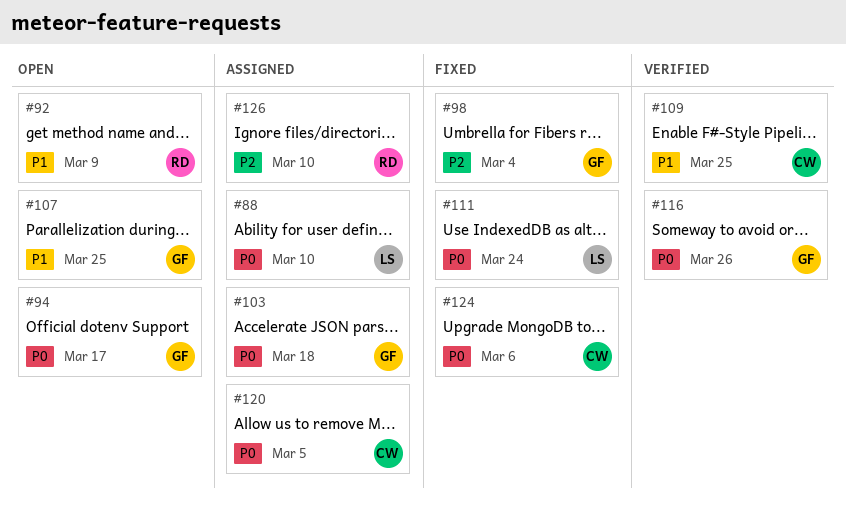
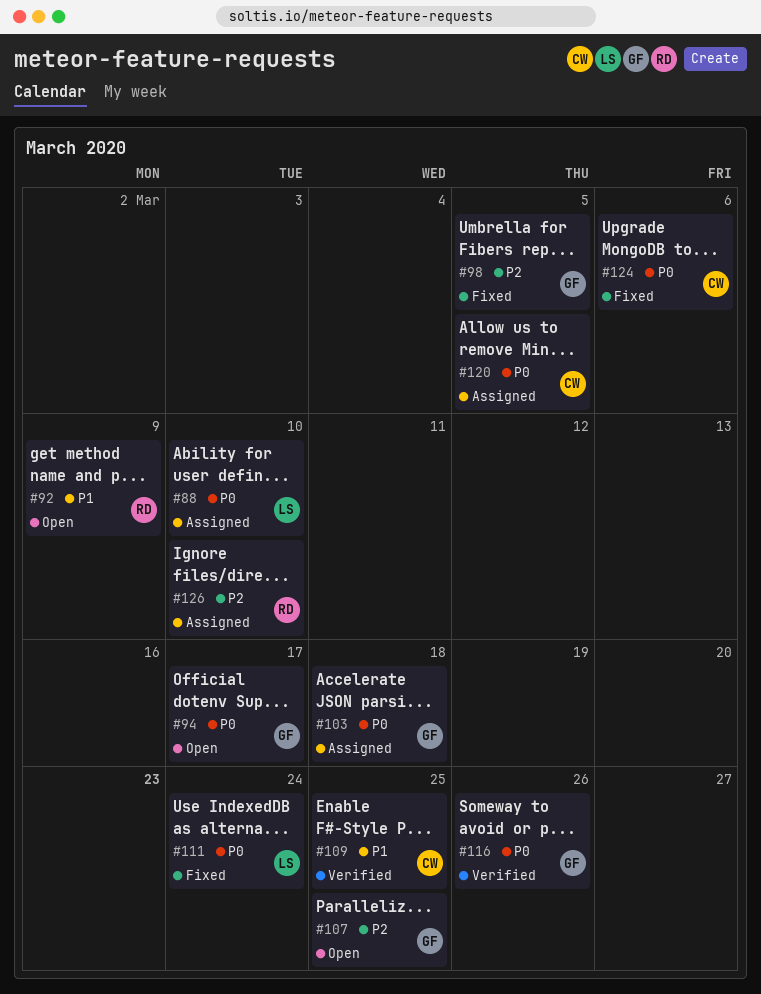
#98, due: Mar 4 -> Mar 5
#107, priority: P1 -> P2

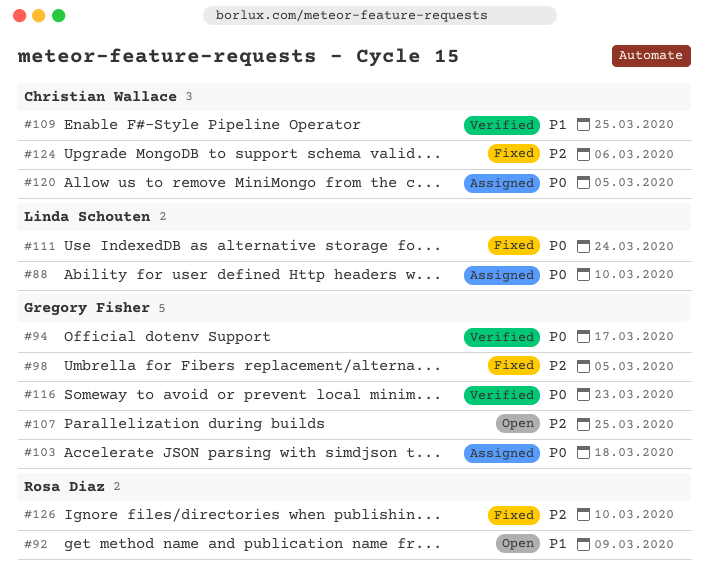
#94, status: Open -> Verified
#116, due: Mar 26 -> Mar 23
#124, priority: P0 -> P2
#126, status: Assigned -> Fixed

